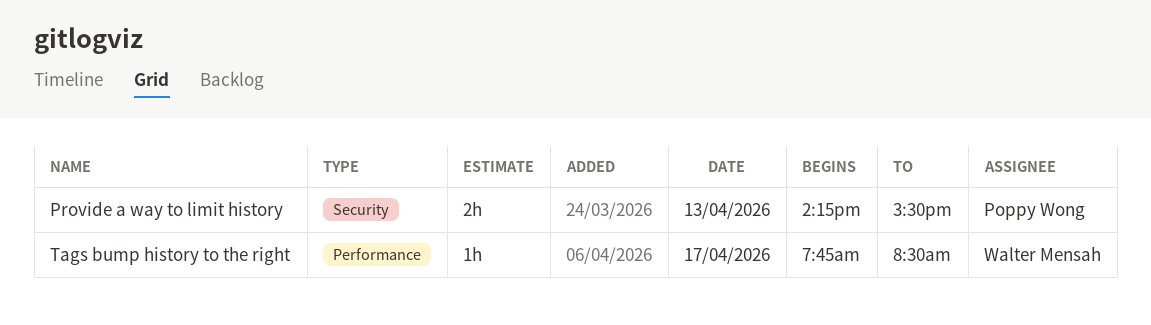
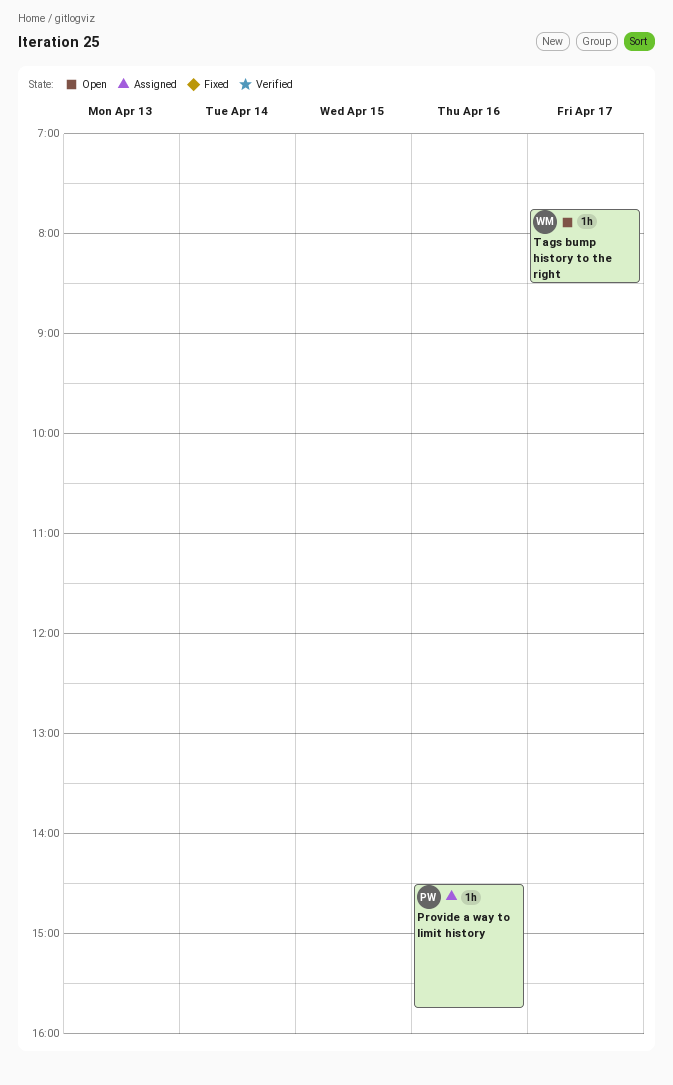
Provide a way to limit history, estimate: 2h -> 1h
Provide a way to limit history, day: Apr 13 -> Apr 16
Provide a way to limit history, begins: 14:15 -> 14:30
Provide a way to limit history, ends: 15:30 -> 15:45

